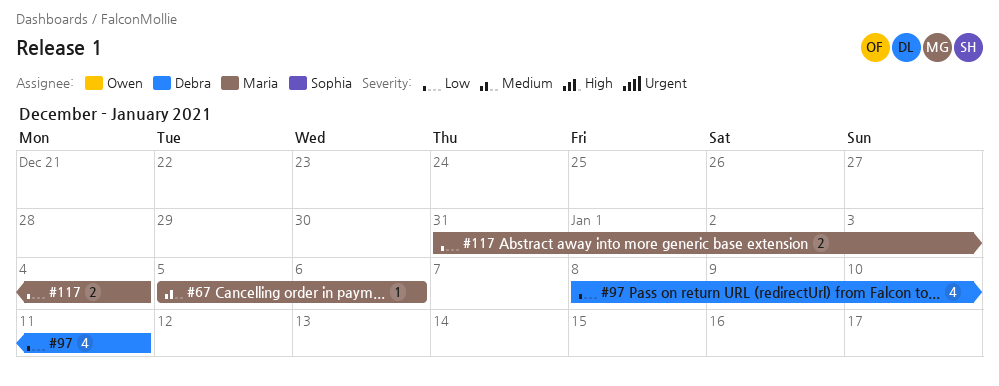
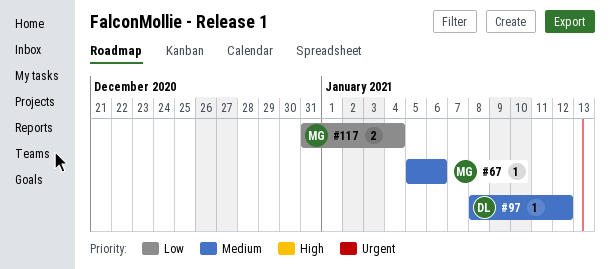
#97, priority: Low -> Medium
#97, estimate: 4 -> 1
#97, due: Jan 11 -> Jan 12

